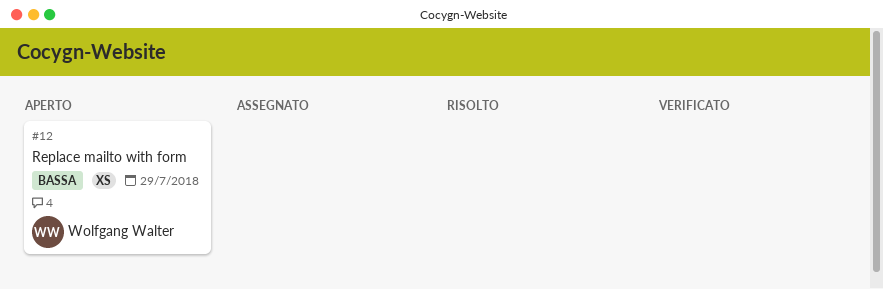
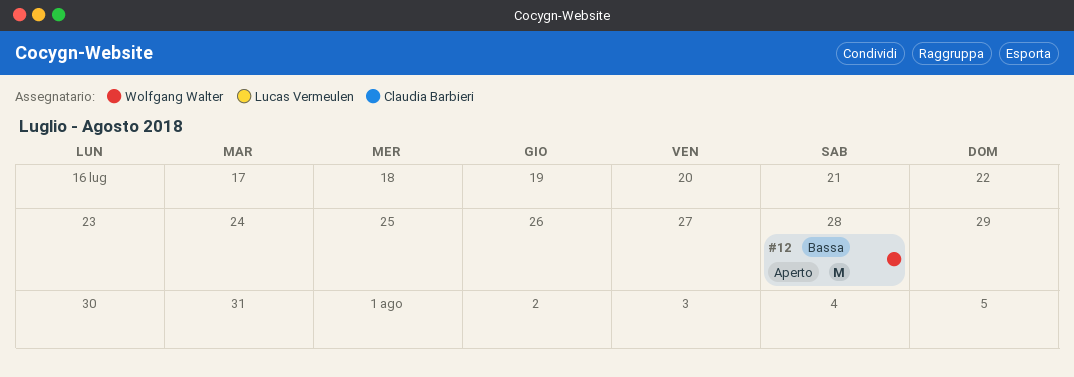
#12, estimate: XS -> M
#12, due: Jul 29 -> Jul 28

